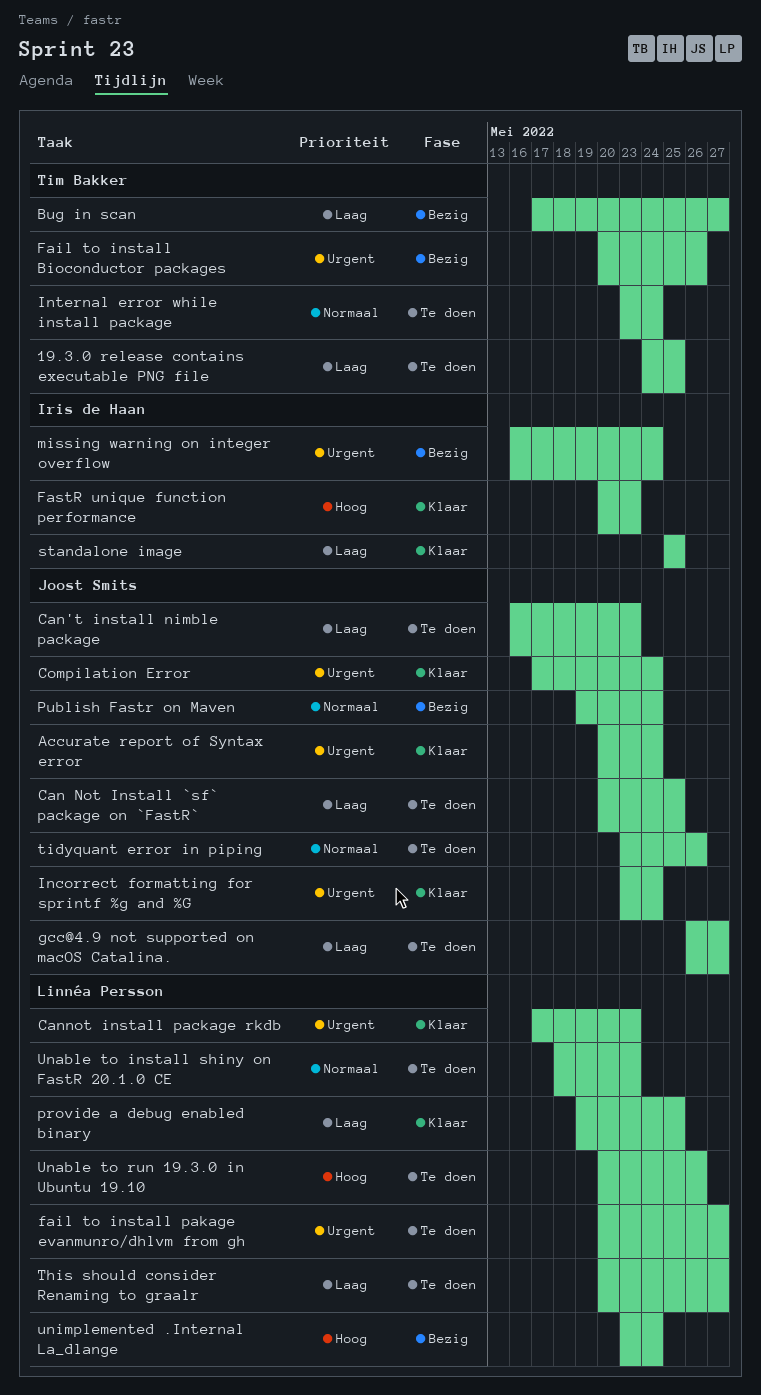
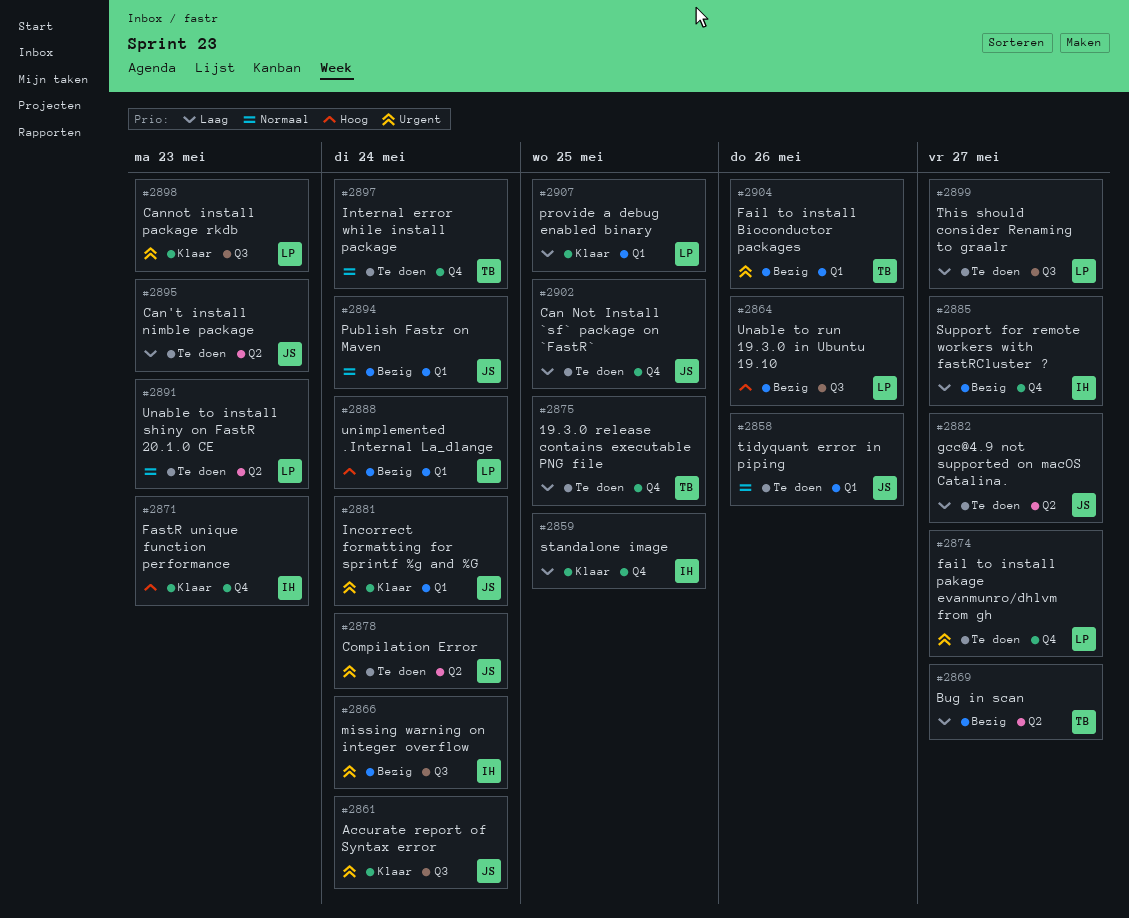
Compilation Error, status: Klaar -> Te doen
Support for remote workers with fastRCluster ?: none -> present
Unable to run 19.3.0 in Ubuntu 19.10, status: Te doen -> Bezig

